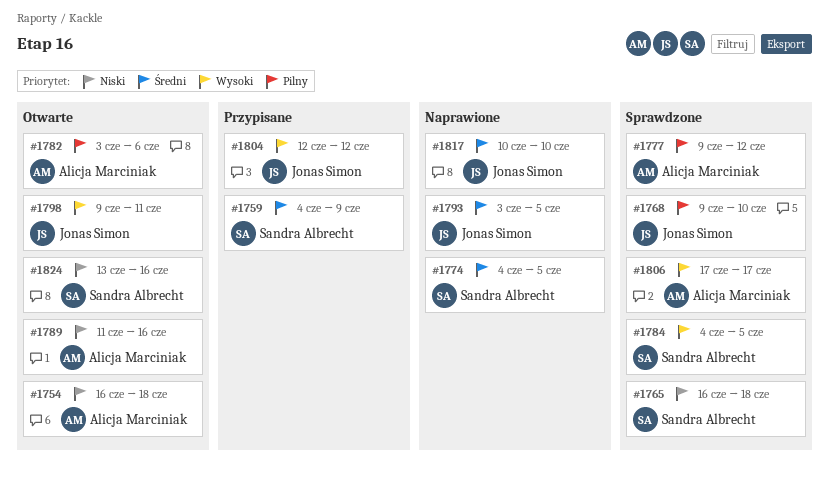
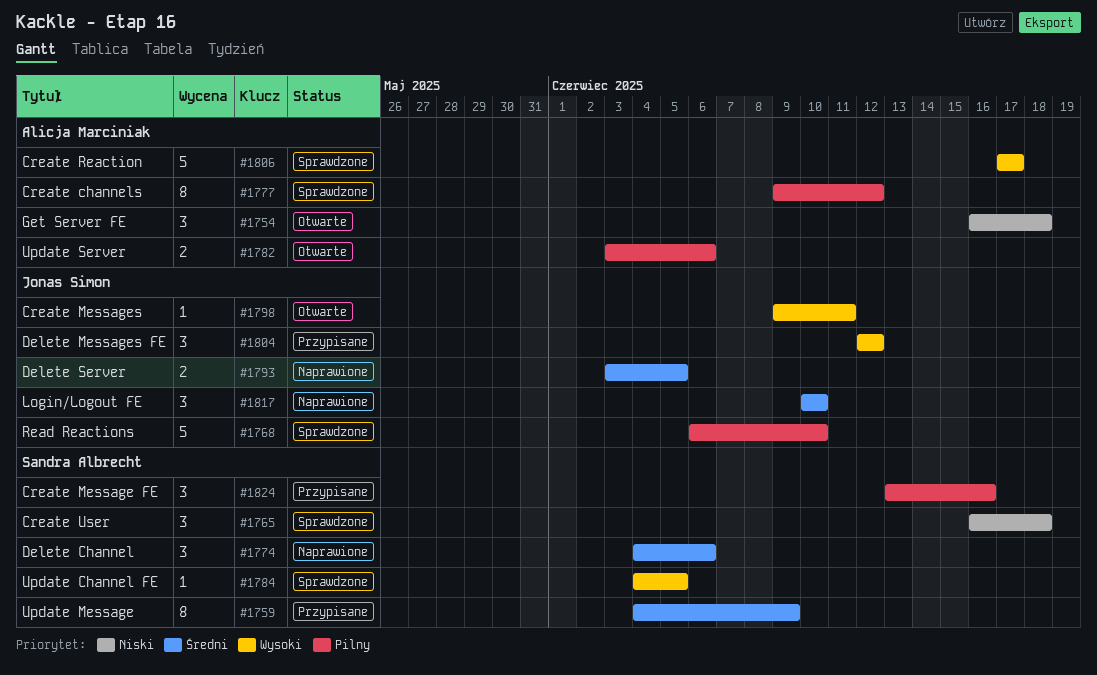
#1768, start: Jun 9 -> Jun 6
#1774, due: Jun 5 -> Jun 6
#1789: present -> none
#1824, status: Otwarte -> Przypisane
#1824, priority: Niski -> Pilny

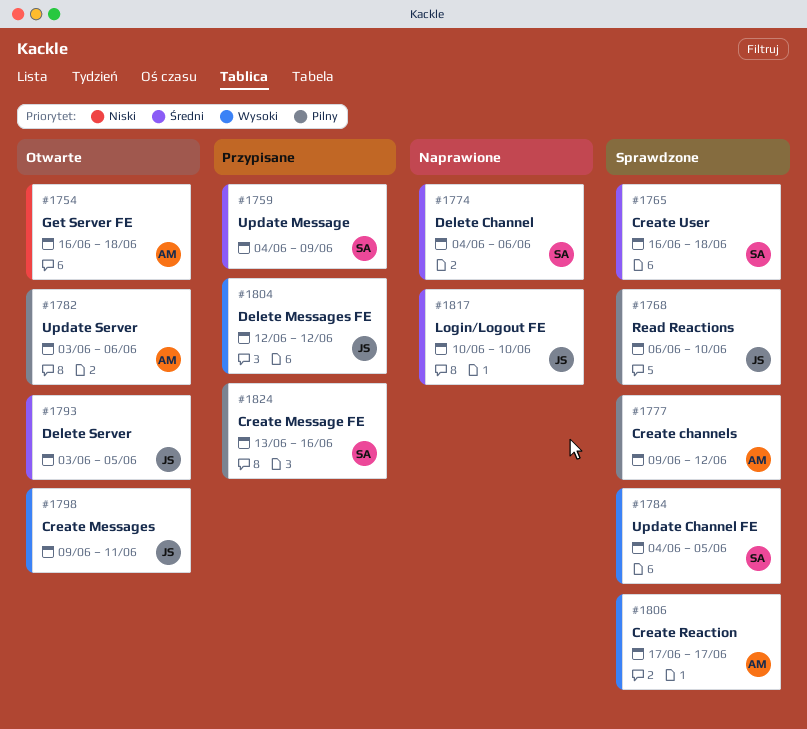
#1765, priority: Niski -> Średni
#1793, status: Naprawione -> Otwarte

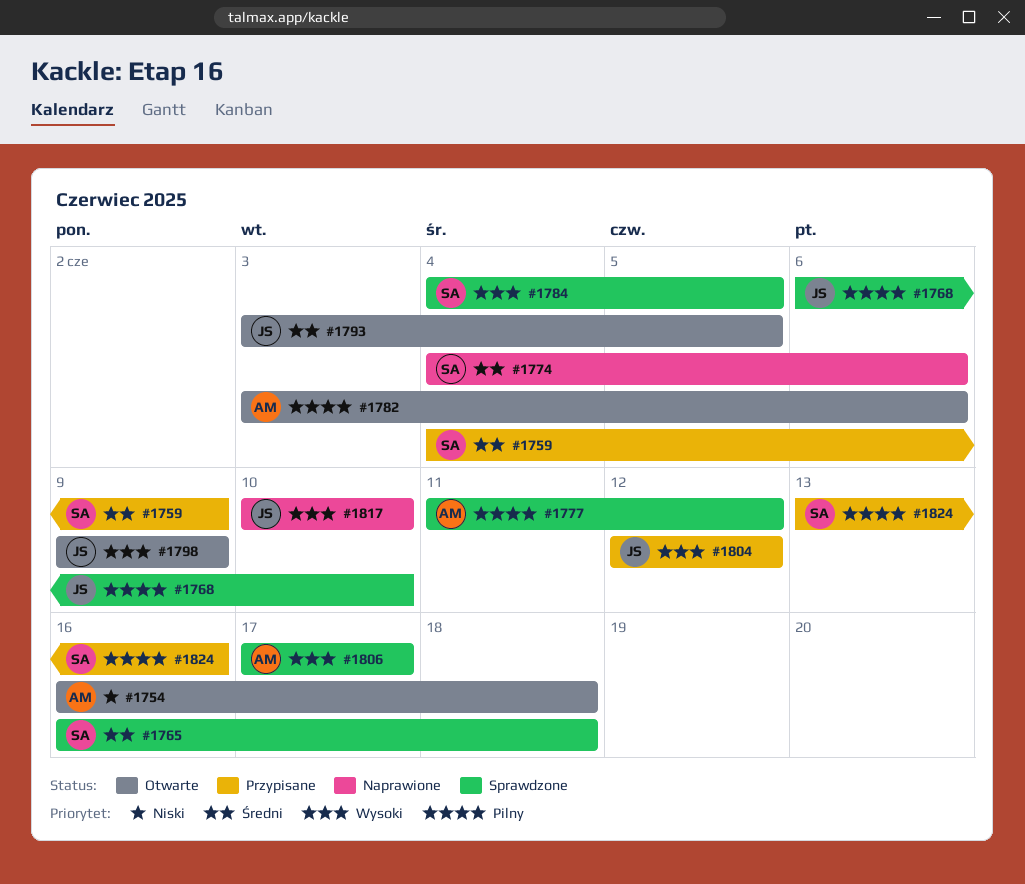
#1777, start: Jun 9 -> Jun 11
#1798, due: Jun 11 -> Jun 9
#1817, priority: Średni -> Wysoki

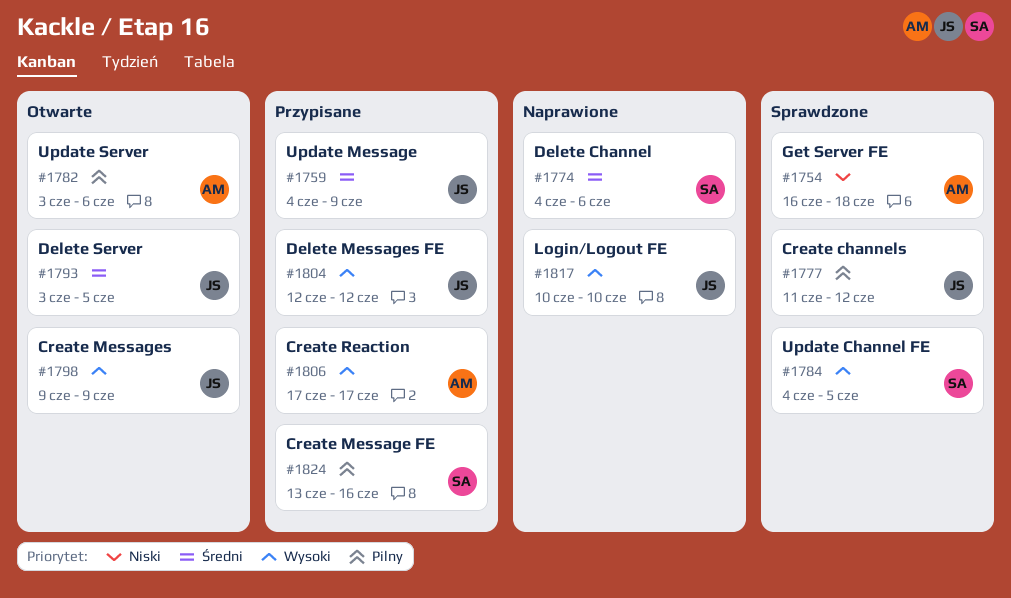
#1754, status: Otwarte -> Sprawdzone
#1759, owner: SA -> JS
#1765: present -> none
#1768: present -> none
#1777, owner: AM -> JS
#1806, status: Sprawdzone -> Przypisane

